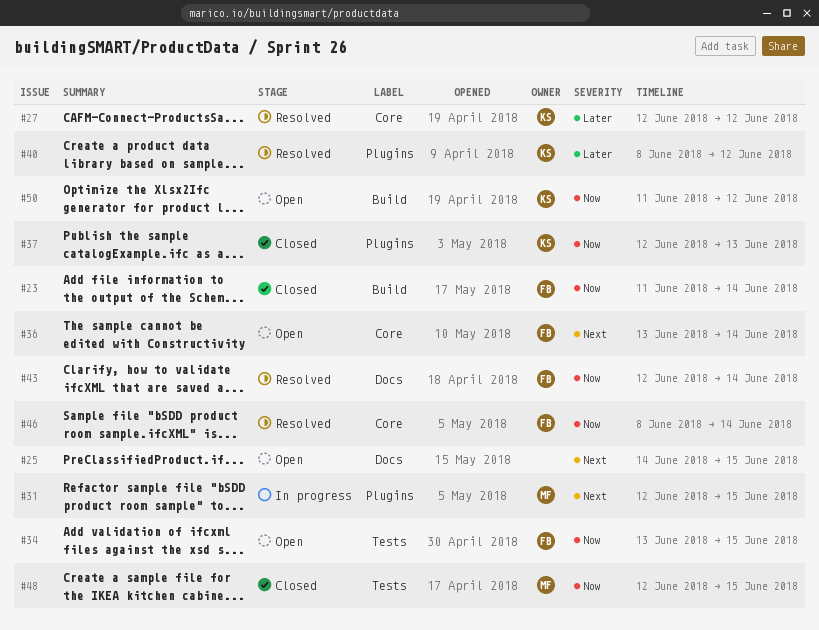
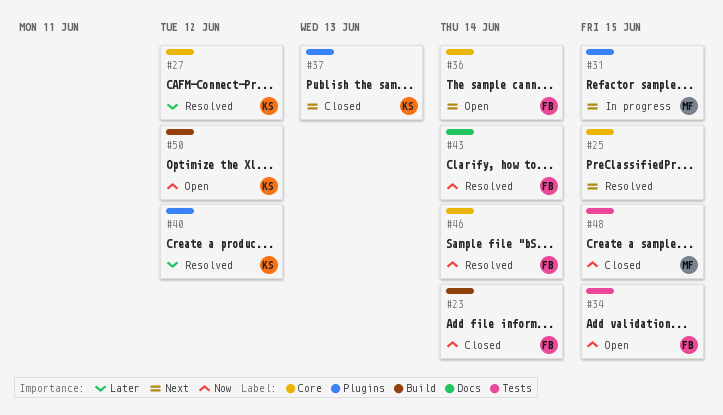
#25, status: Open -> Resolved
#25, label: Docs -> Core
#37, priority: Now -> Next

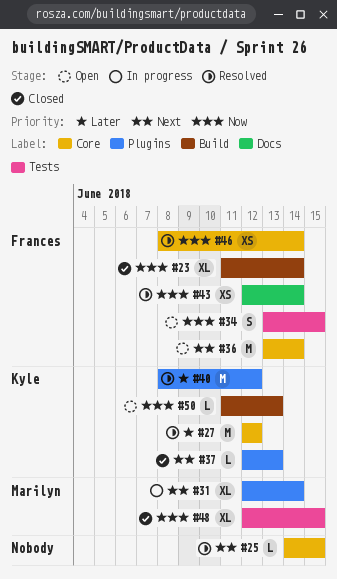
#31, due: Jun 15 -> Jun 14
#50, due: Jun 12 -> Jun 13

